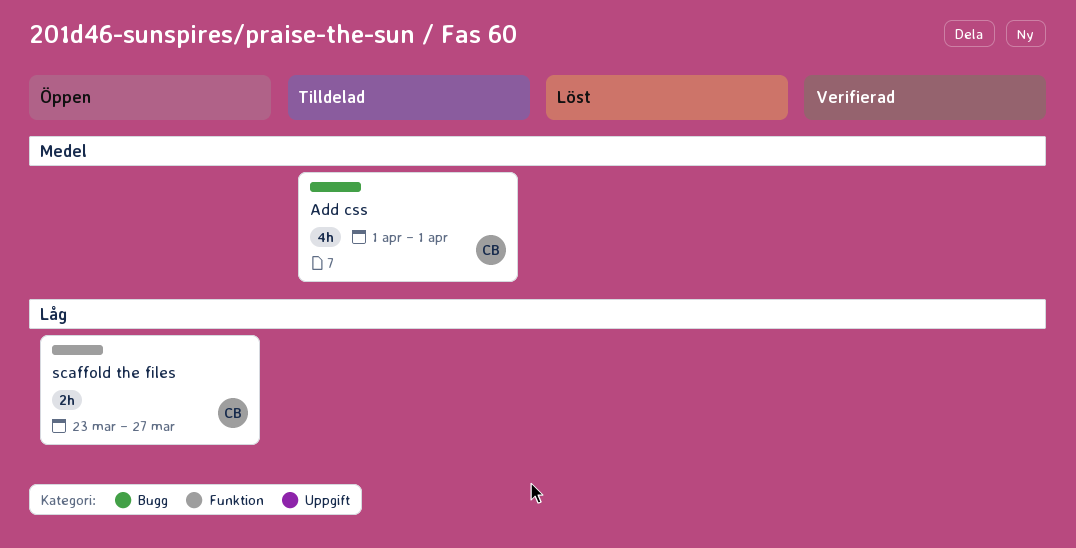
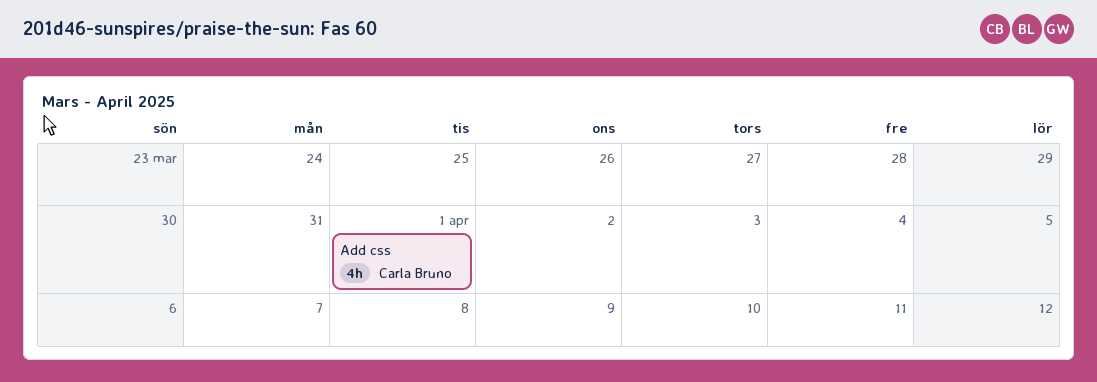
scaffold the files: present -> none

